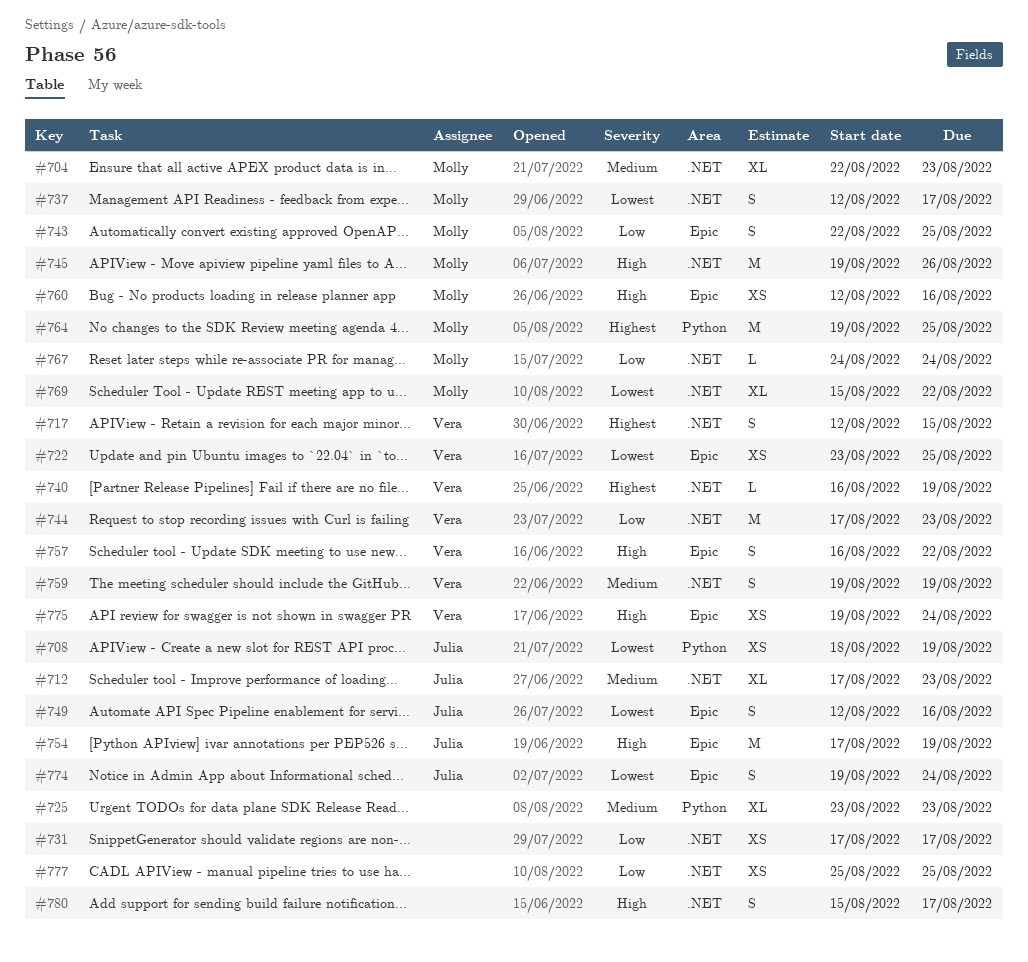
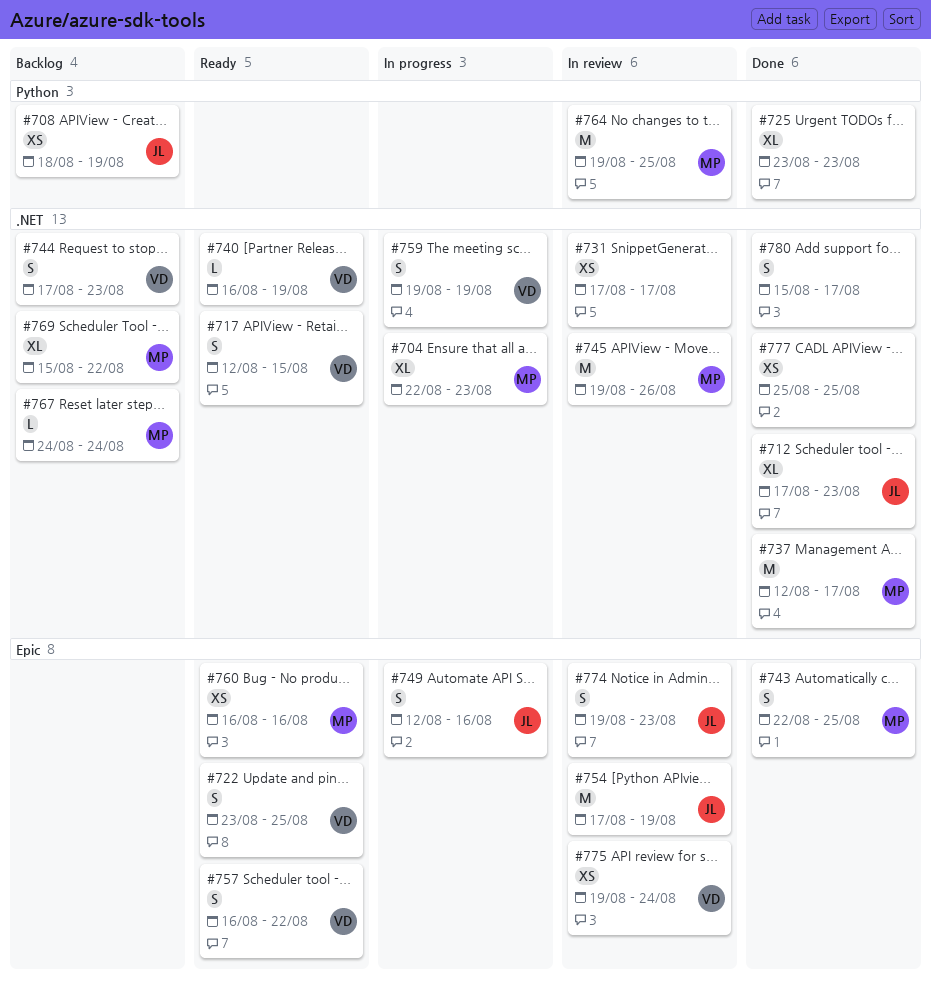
#722, estimate: XS -> S
#737, estimate: S -> M
#744, estimate: M -> S
#760, start: Aug 12 -> Aug 16
#774, due: Aug 24 -> Aug 23

